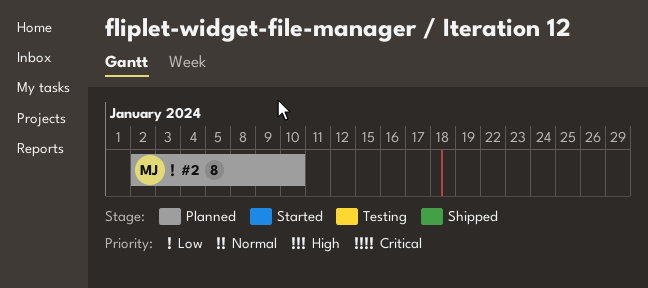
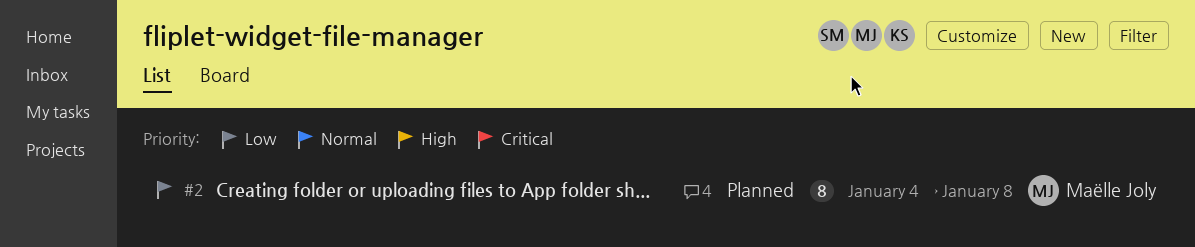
#2, start: Jan 2 -> Jan 4
#2, due: Jan 10 -> Jan 8

